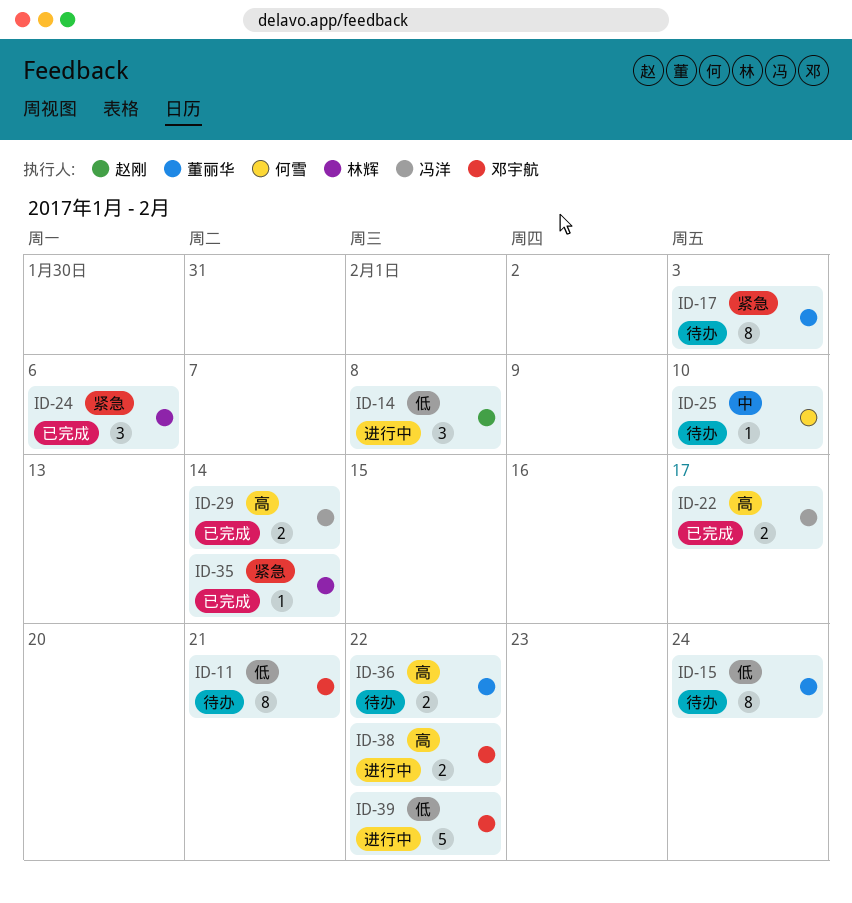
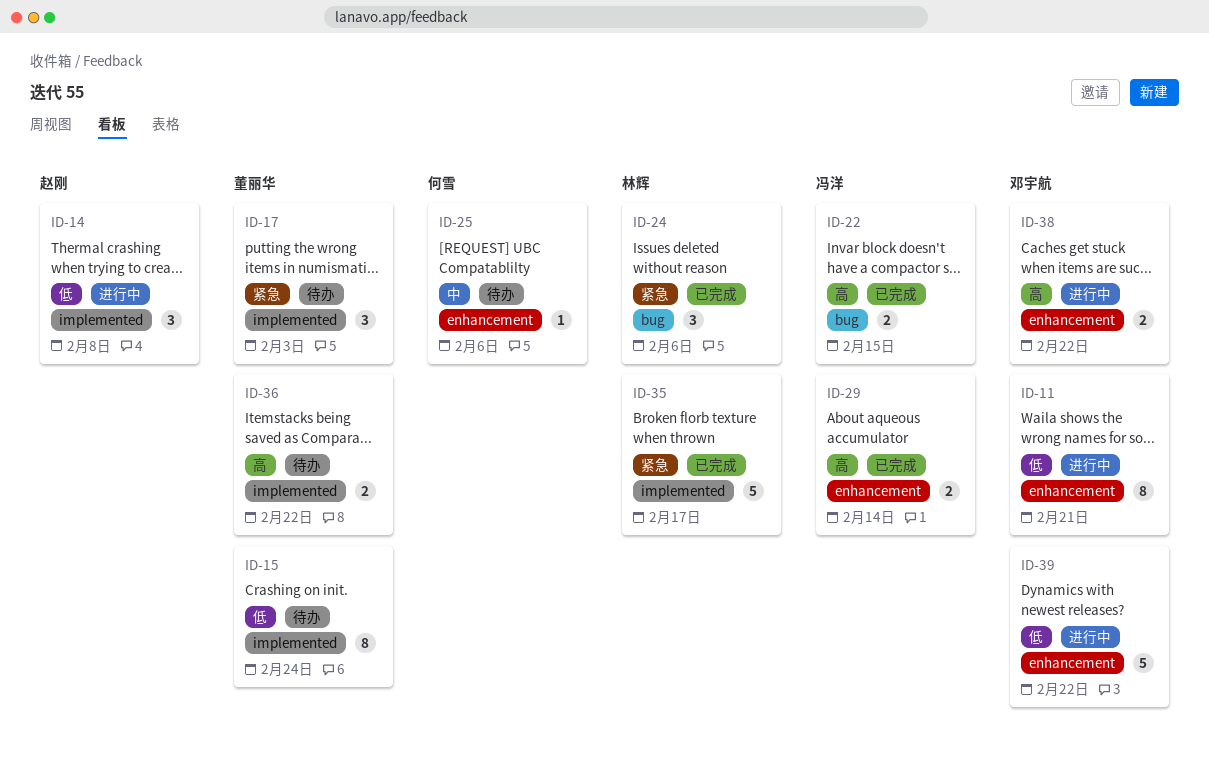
ID-11, status: 待办 -> 进行中
ID-17, estimate: 8 -> 3
ID-22, due: Feb 17 -> Feb 15
ID-25, due: Feb 10 -> Feb 6
ID-35, estimate: 1 -> 5
ID-35, due: Feb 14 -> Feb 17

